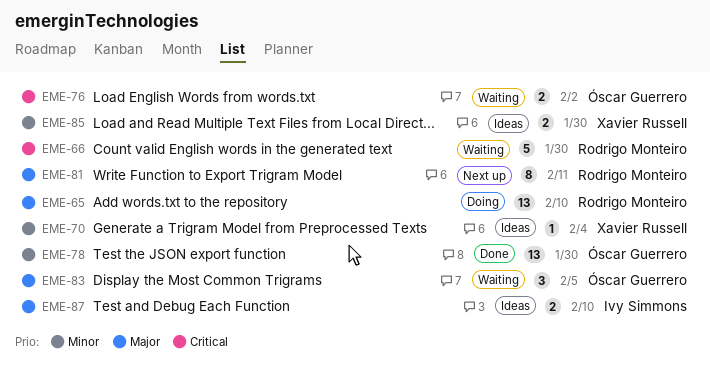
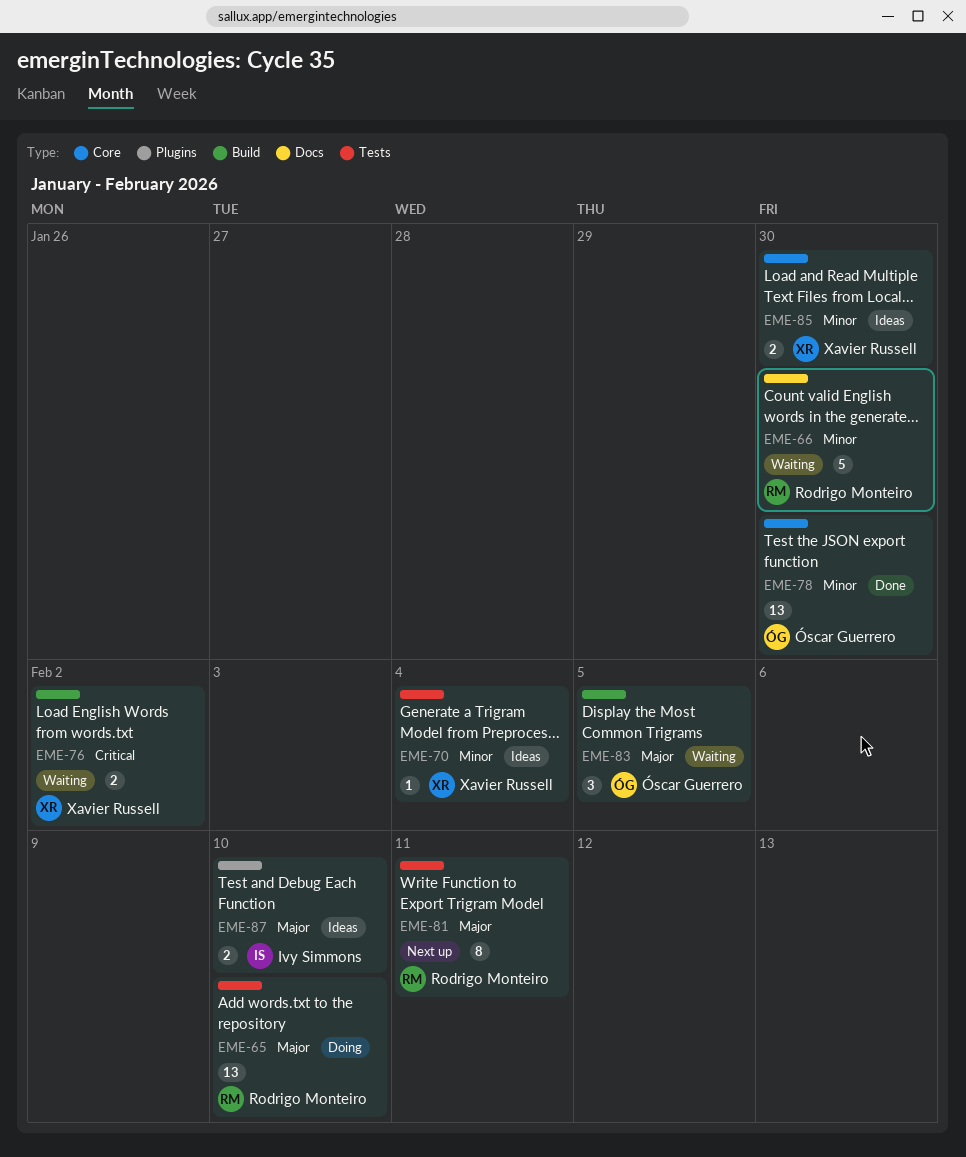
EME-66, priority: Critical -> Minor
EME-76, owner: Óscar Guerrero -> Xavier Russell

